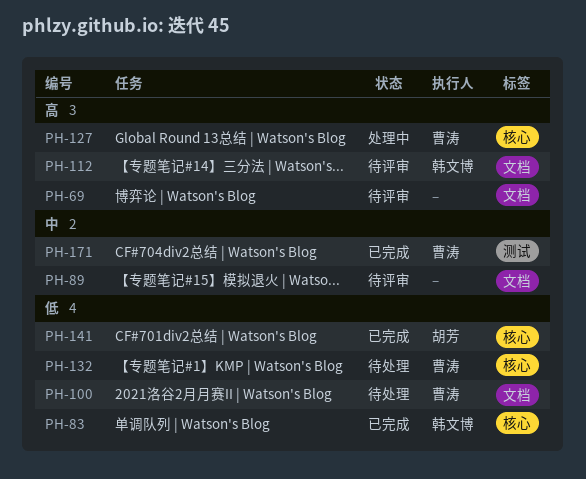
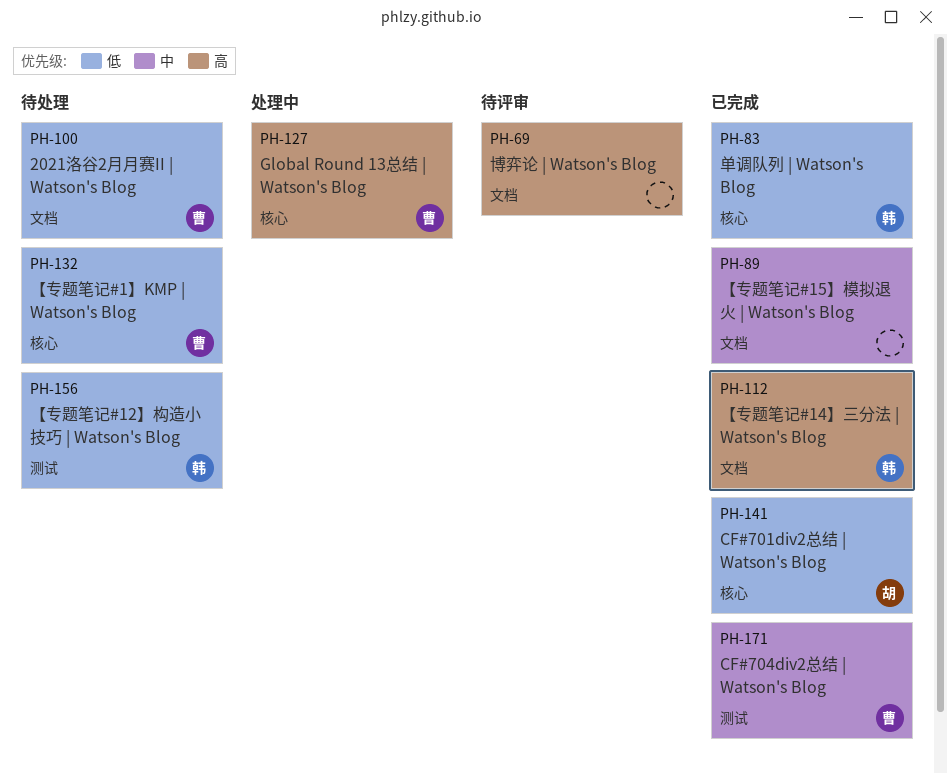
PH-89, status: 待评审 -> 已完成
PH-112, status: 待评审 -> 已完成
PH-156: none -> present

